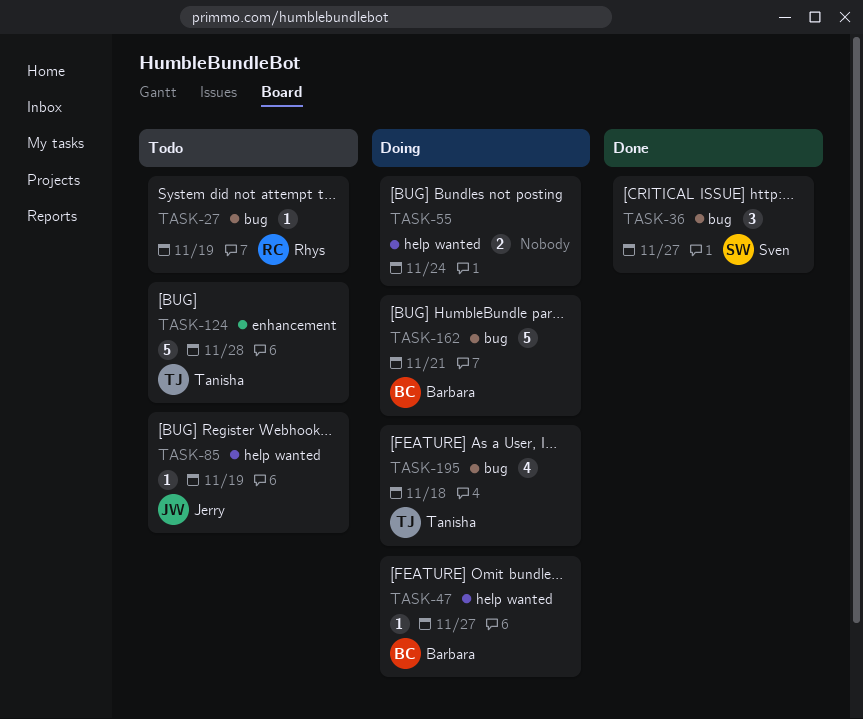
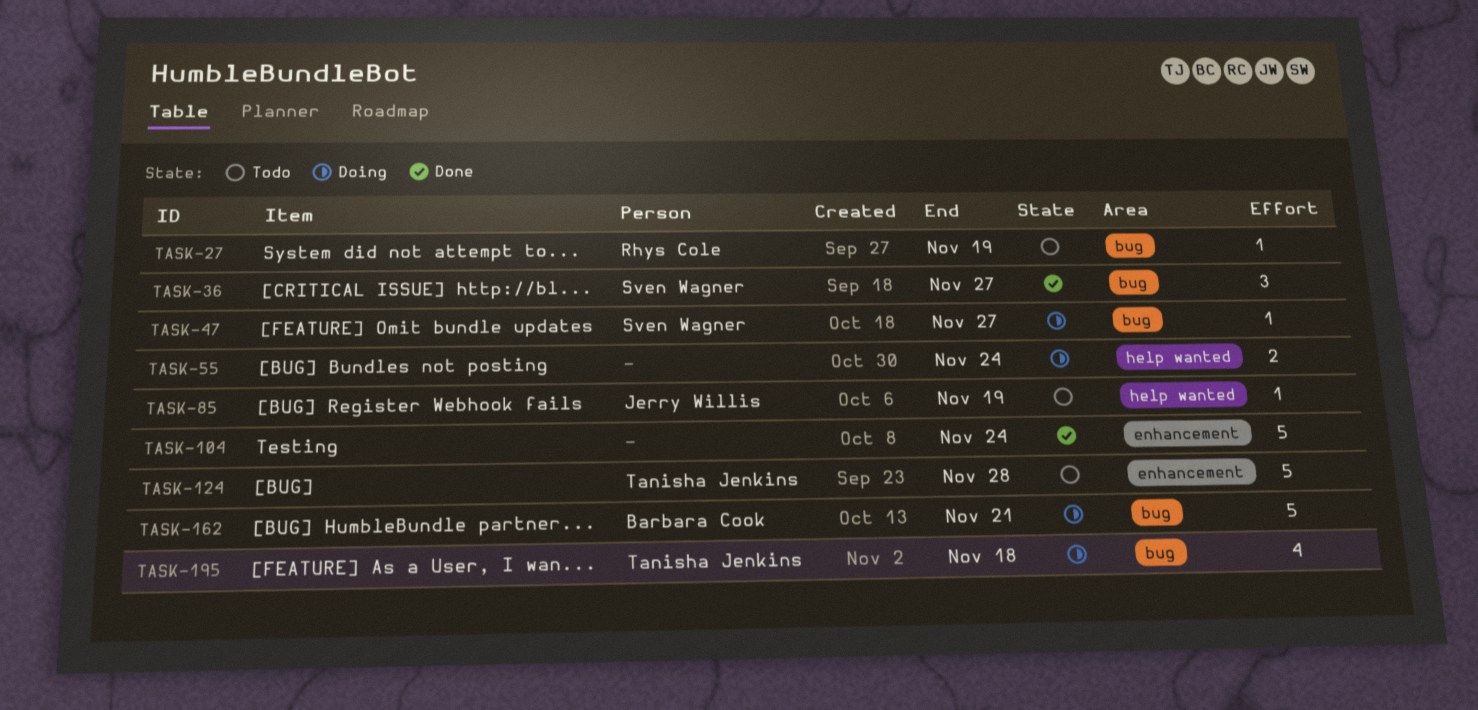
TASK-47, owner: Barbara Cook -> Sven Wagner
TASK-47, label: help wanted -> bug
TASK-104: none -> present

